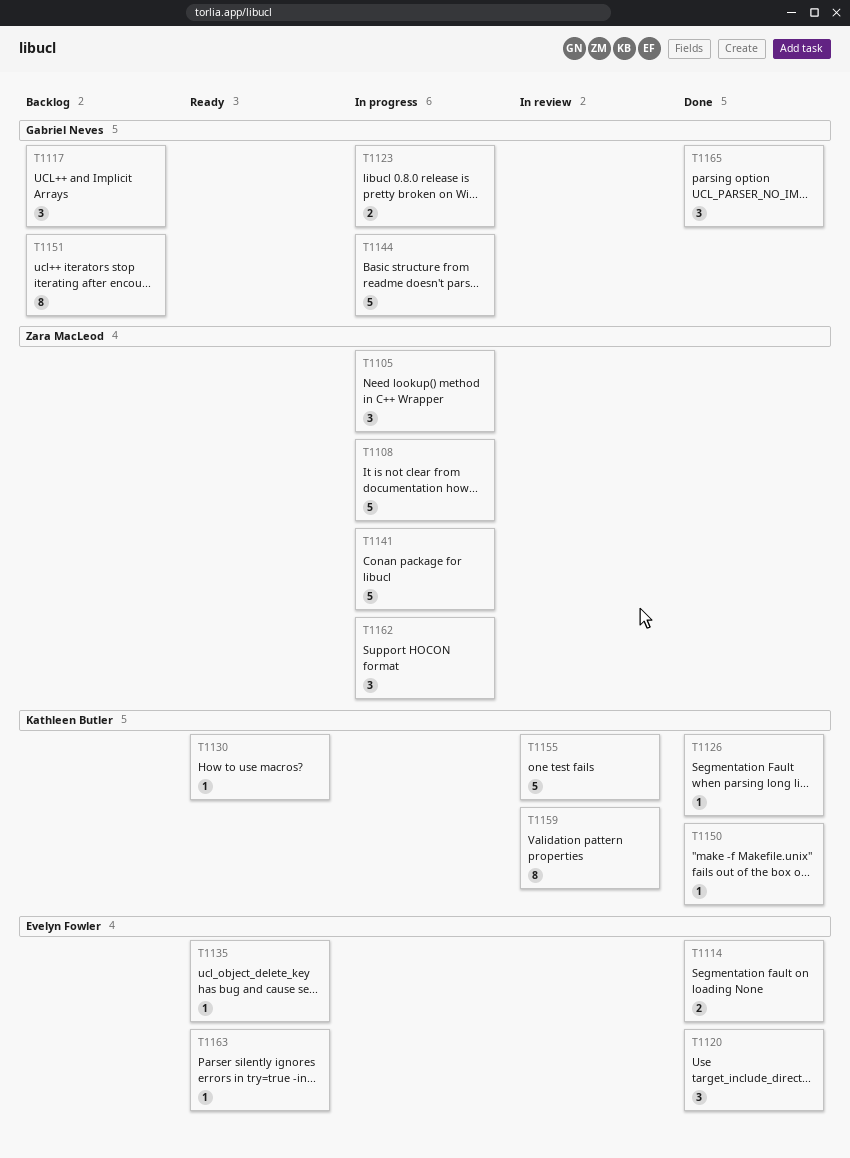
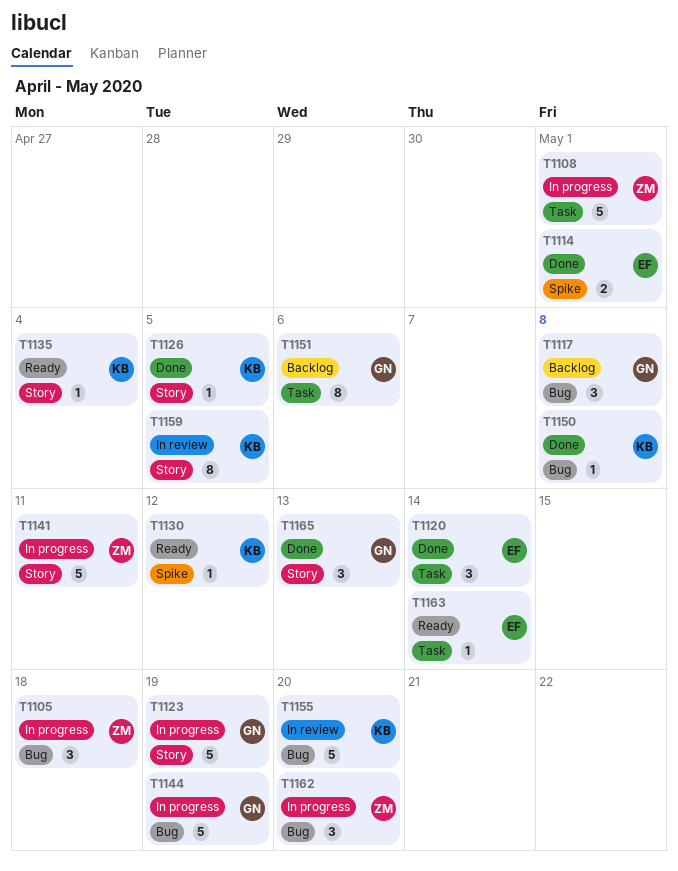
T1123, estimate: 2 -> 5
T1135, owner: Evelyn Fowler -> Kathleen Butler

